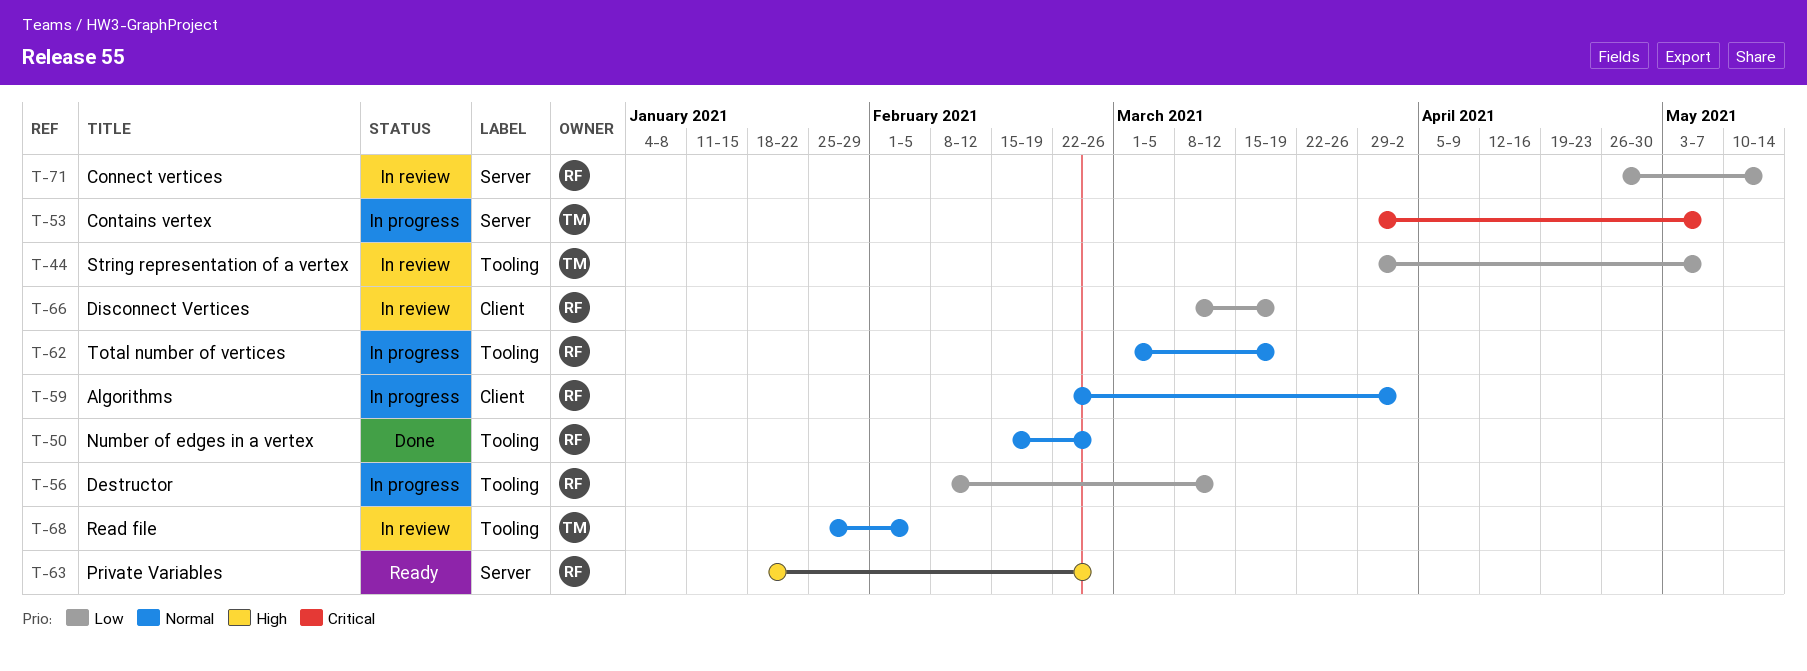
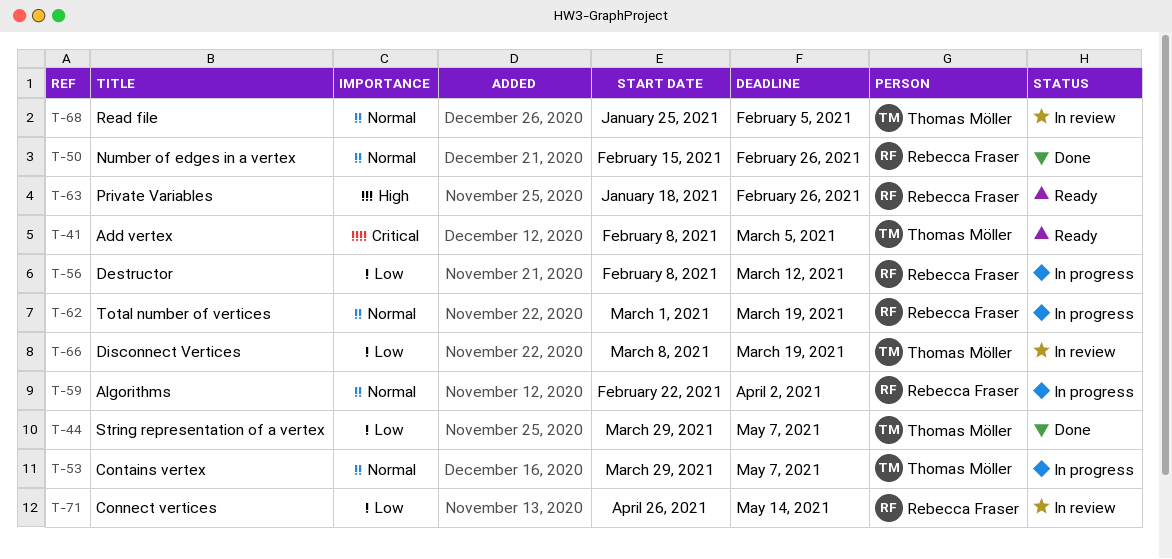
T-41: none -> present
T-44, status: In review -> Done
T-53, priority: Critical -> Normal
T-66, owner: Rebecca Fraser -> Thomas Möller

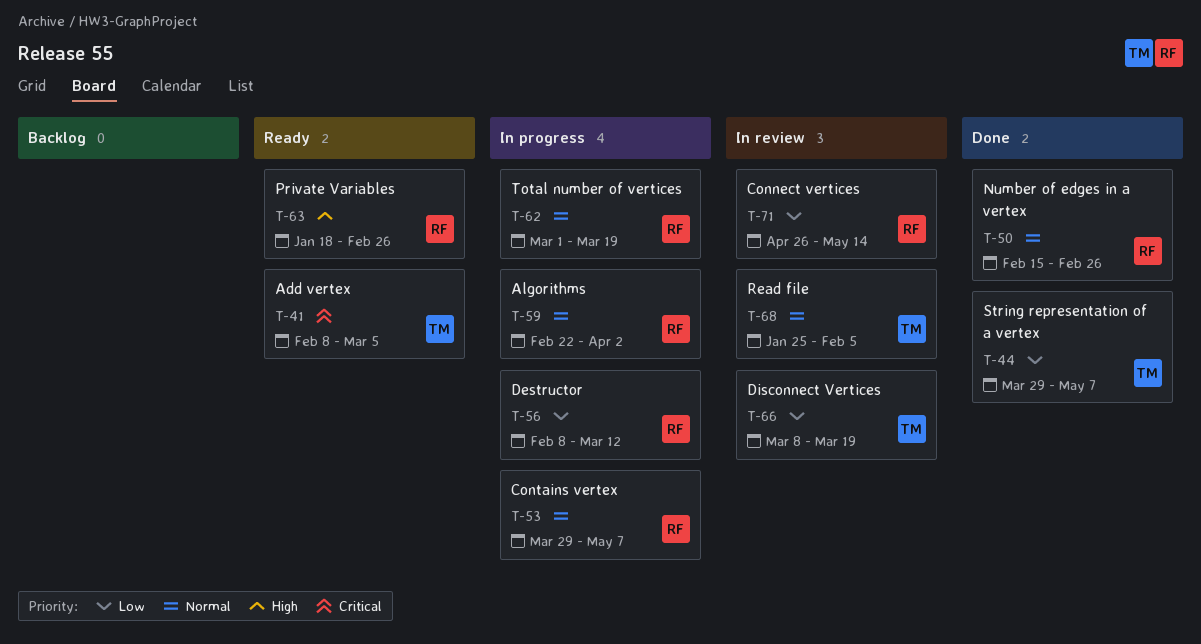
T-53, owner: Thomas Möller -> Rebecca Fraser

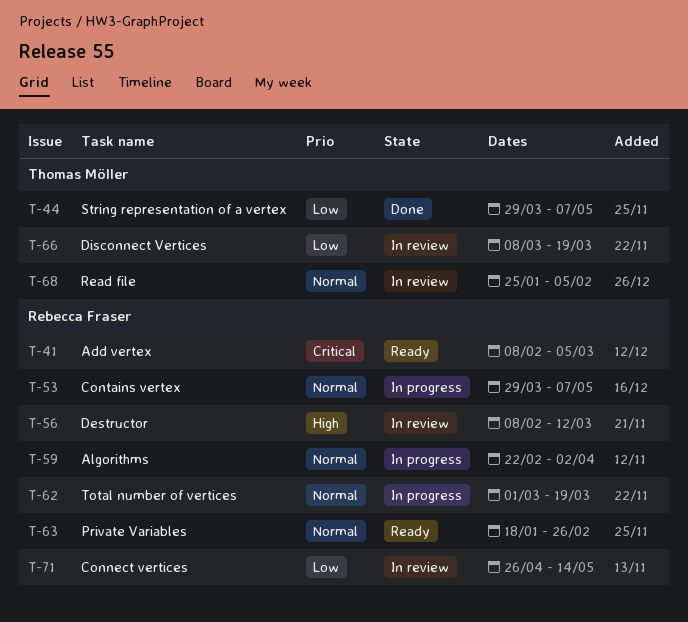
T-41, owner: Thomas Möller -> Rebecca Fraser
T-50: present -> none
T-56, status: In progress -> In review
T-56, priority: Low -> High
T-63, priority: High -> Normal

